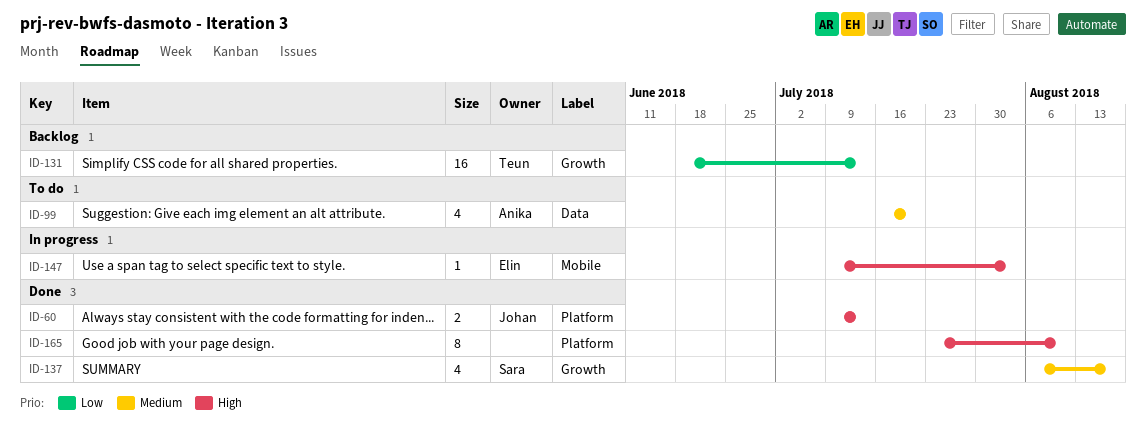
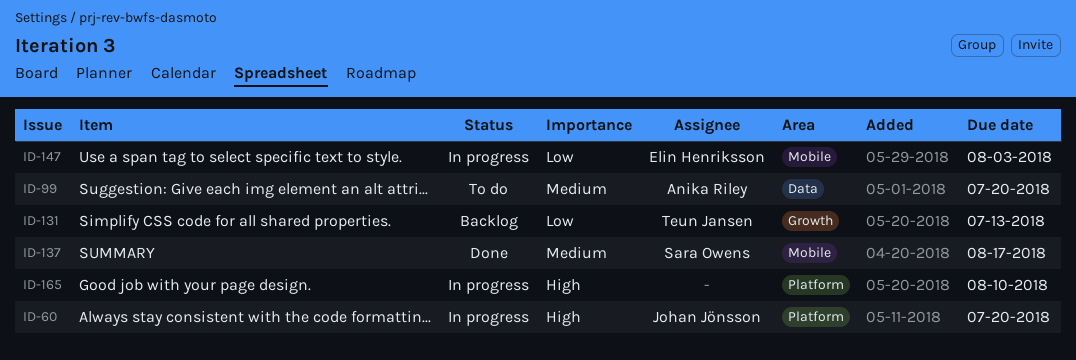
ID-60, status: Done -> In progress
ID-60, due: Jul 13 -> Jul 20
ID-137, label: Growth -> Mobile
ID-147, priority: High -> Low
ID-165, status: Done -> In progress

